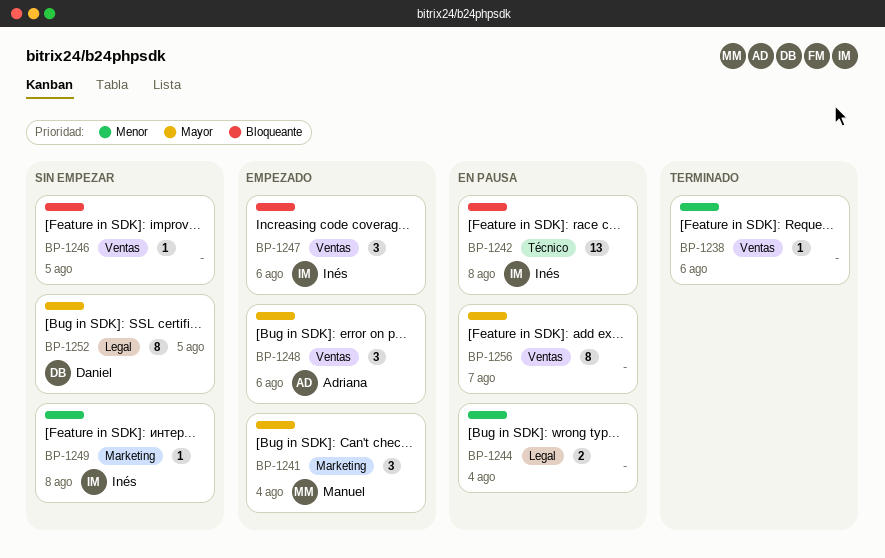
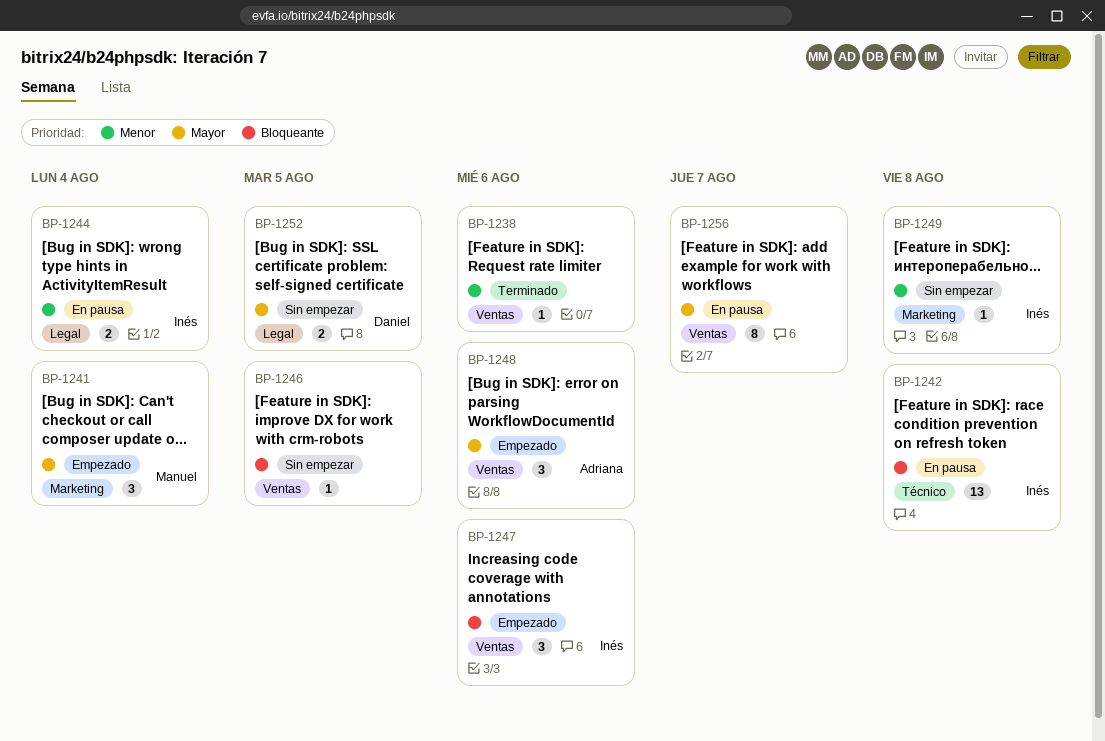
BP-1244, owner: none -> Inés
BP-1252, estimate: 8 -> 2

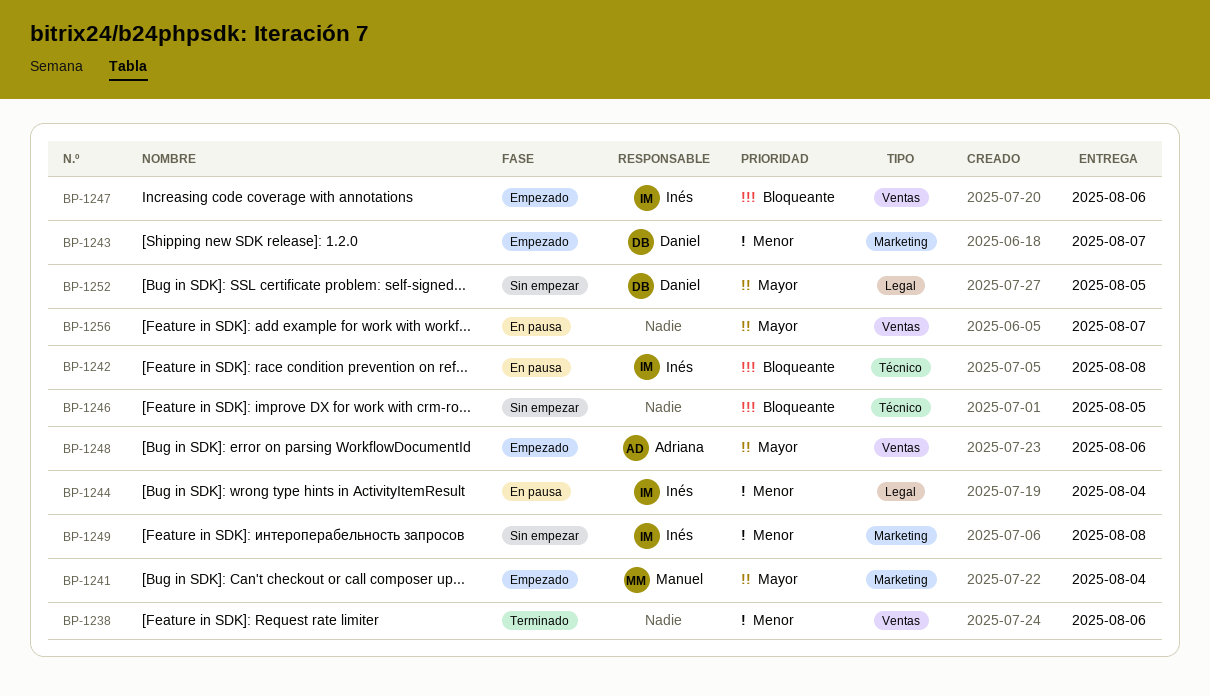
BP-1243: none -> present
BP-1246, label: Ventas -> Técnico

